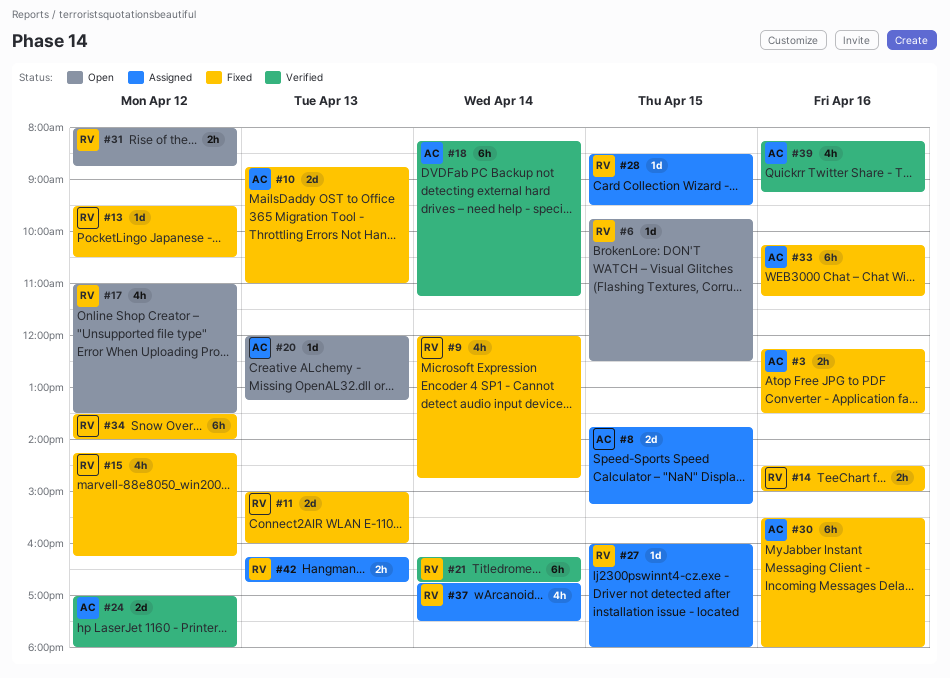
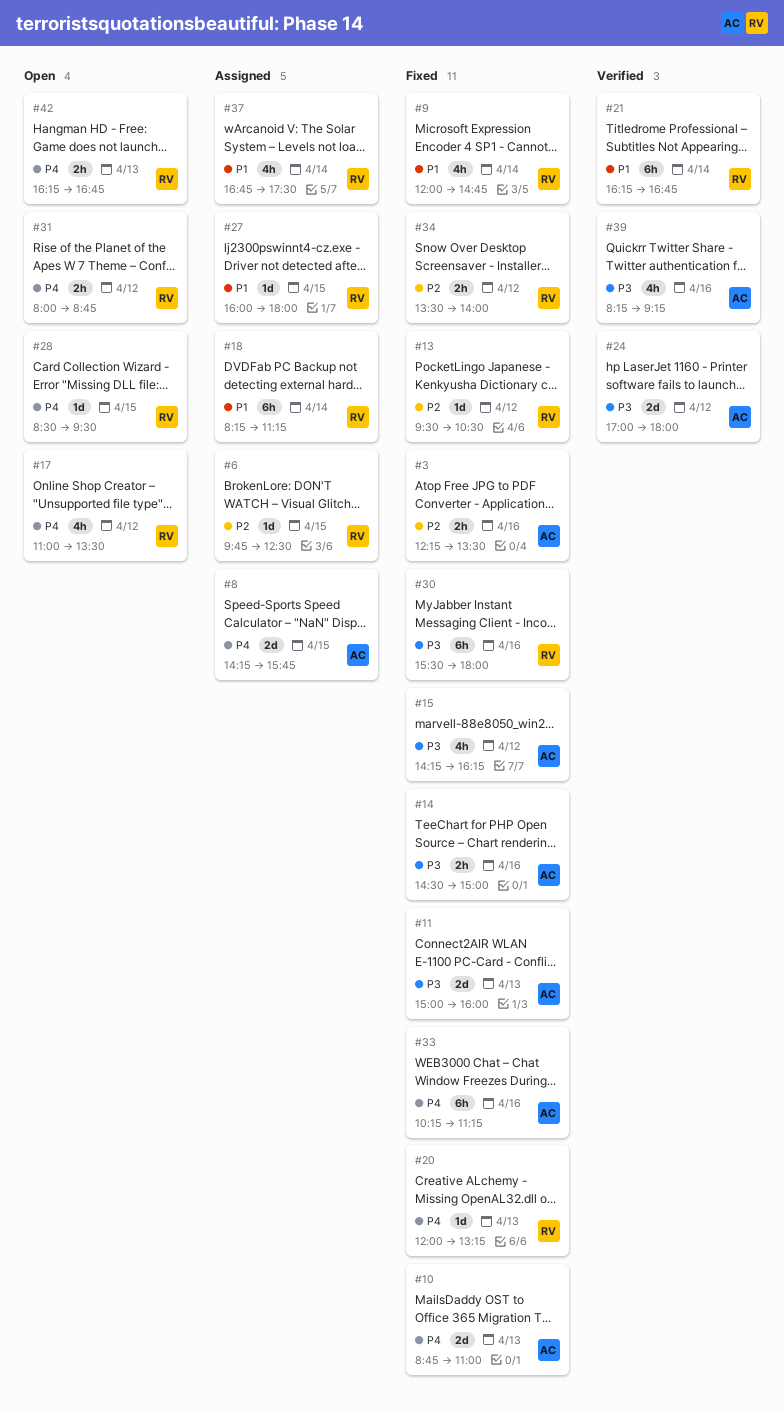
#6, status: Open -> Assigned
#8, begins: 13:45 -> 14:15
#8, ends: 15:15 -> 15:45
#11, owner: RV -> AC
#14, owner: RV -> AC
#15, owner: RV -> AC
#18, status: Verified -> Assigned
#18, owner: AC -> RV
#20, status: Open -> Fixed
#20, owner: AC -> RV
#28, status: Assigned -> Open
#30, owner: AC -> RV
#34, estimate: 6h -> 2h
#42, status: Assigned -> Open

